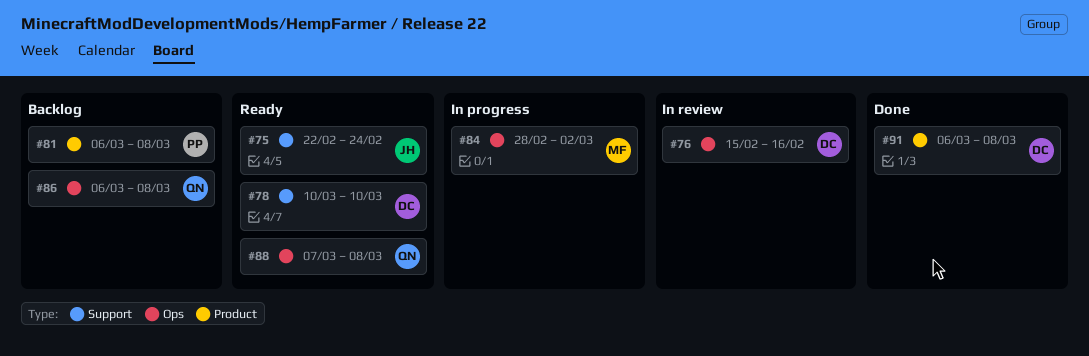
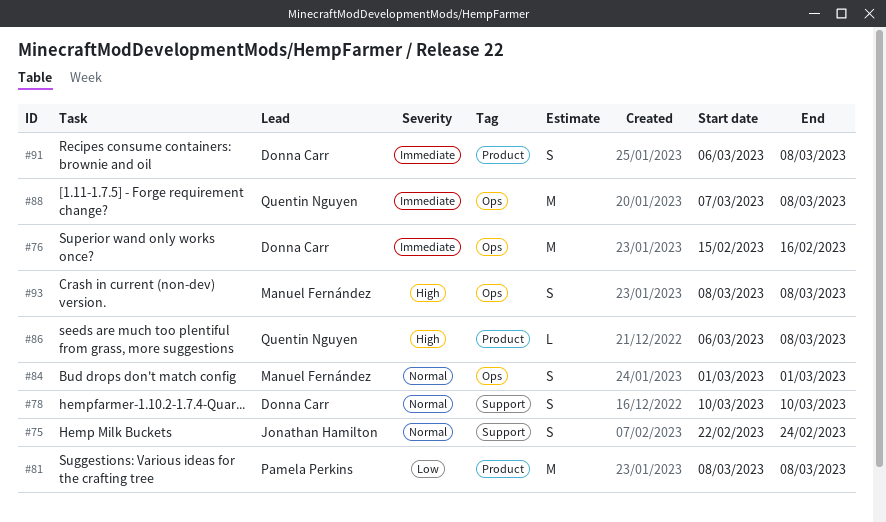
#81, start: Mar 6 -> Mar 8
#84, start: Feb 28 -> Mar 1
#84, due: Mar 2 -> Mar 1
#86, label: Ops -> Product
#93: none -> present

